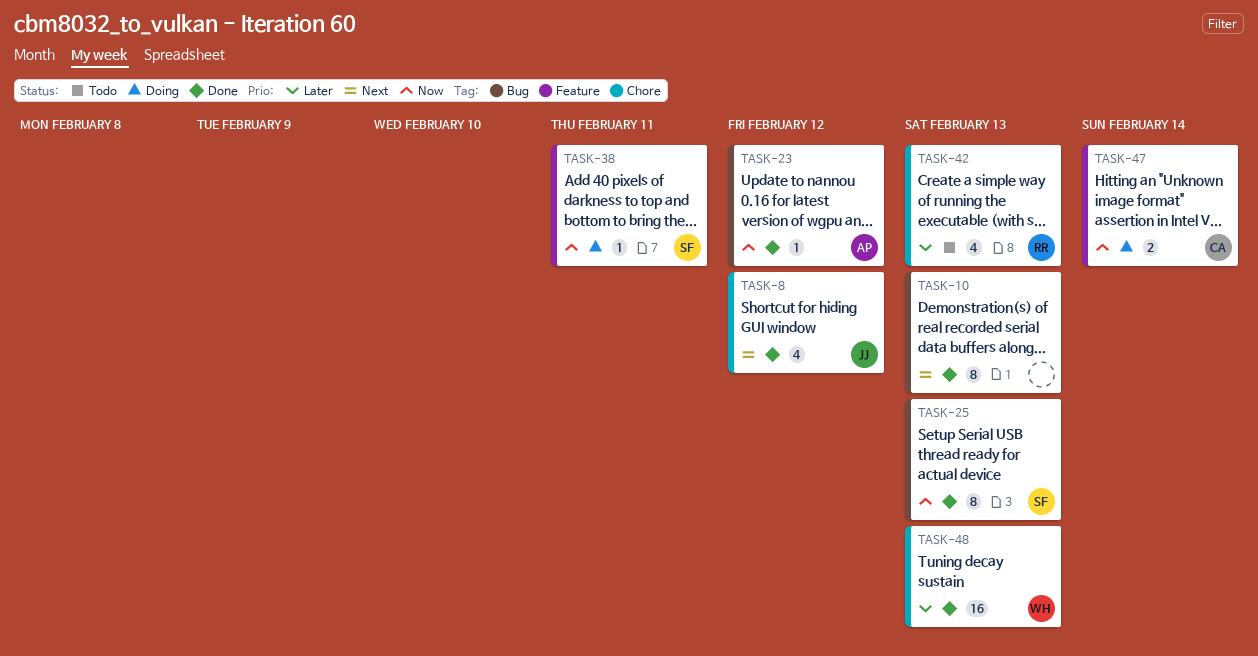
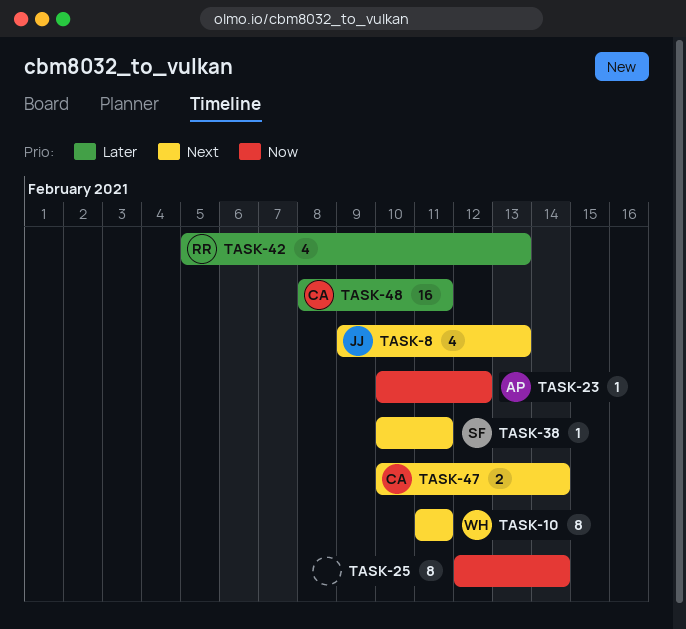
TASK-8, due: Feb 12 -> Feb 13
TASK-10, owner: none -> WH
TASK-10, due: Feb 13 -> Feb 11
TASK-25, owner: SF -> none
TASK-25, due: Feb 13 -> Feb 14
TASK-38, priority: Now -> Next
TASK-47, priority: Now -> Next
TASK-48, owner: WH -> CA
TASK-48, due: Feb 13 -> Feb 11

